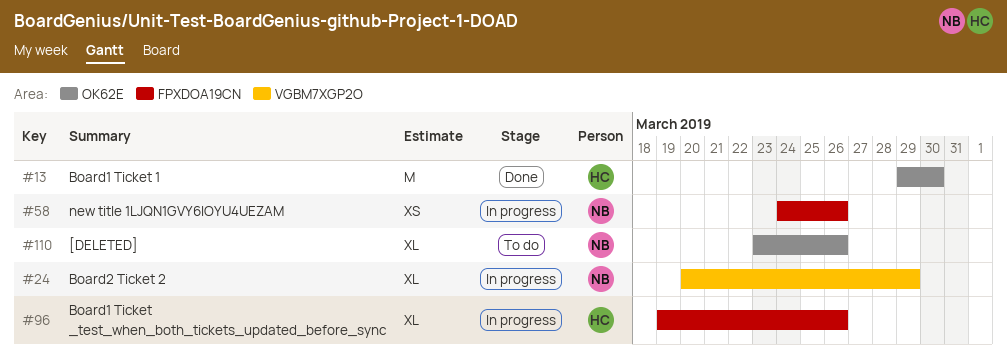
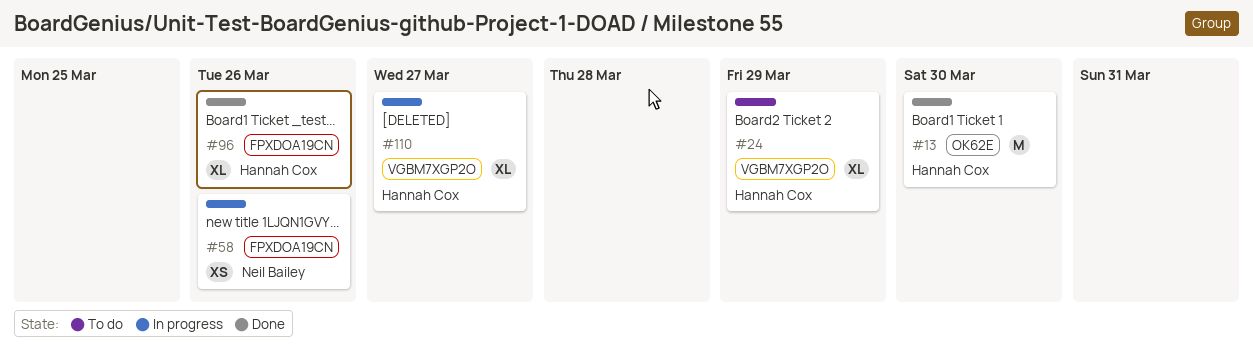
#24, status: In progress -> To do
#24, owner: Neil Bailey -> Hannah Cox
#96, status: In progress -> Done
#110, status: To do -> In progress
#110, owner: Neil Bailey -> Hannah Cox
#110, label: OK62E -> VGBM7XGP2O
#110, due: Mar 26 -> Mar 27

